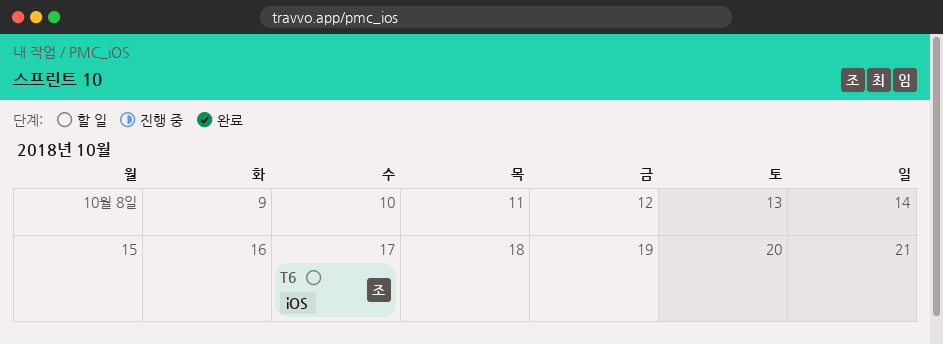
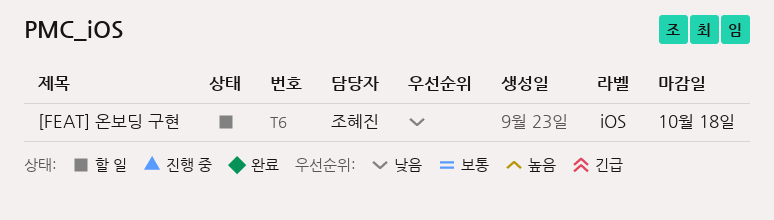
T6, due: Oct 17 -> Oct 18

